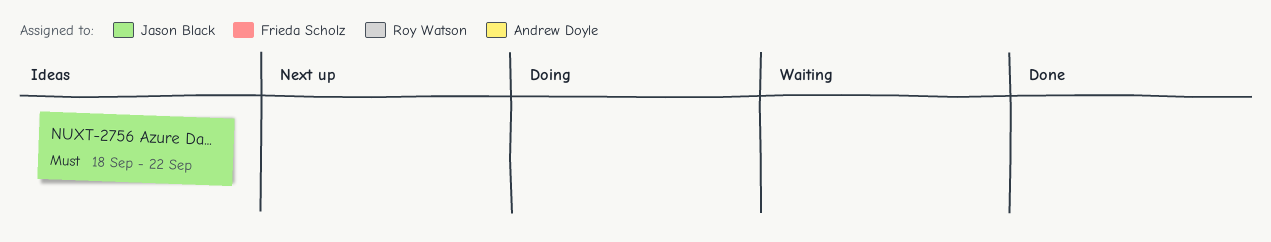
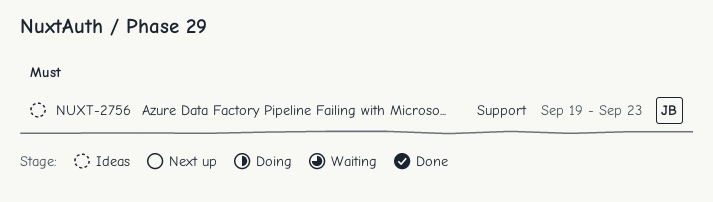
NUXT-2756, start: Sep 18 -> Sep 19
NUXT-2756, due: Sep 22 -> Sep 23

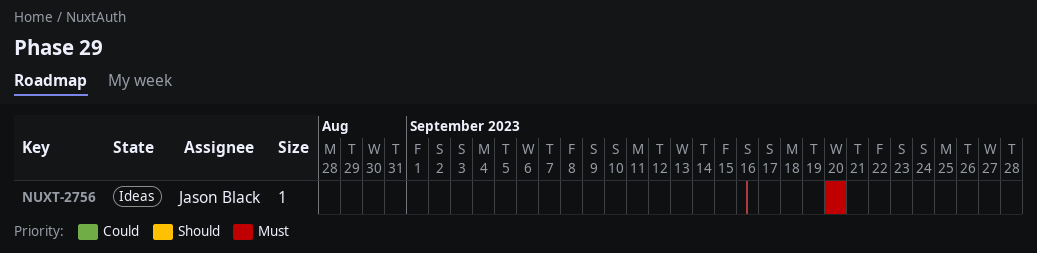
NUXT-2756, start: Sep 19 -> Sep 20
NUXT-2756, due: Sep 23 -> Sep 20

